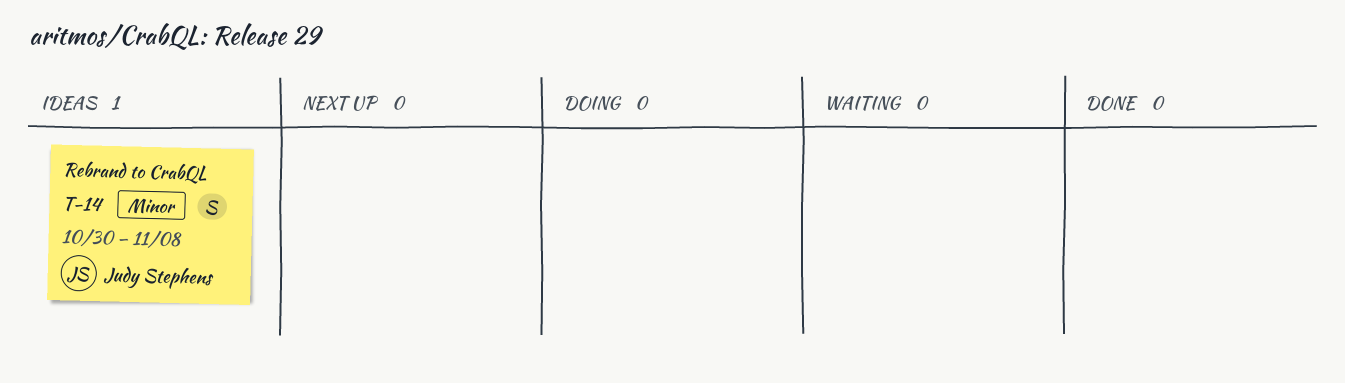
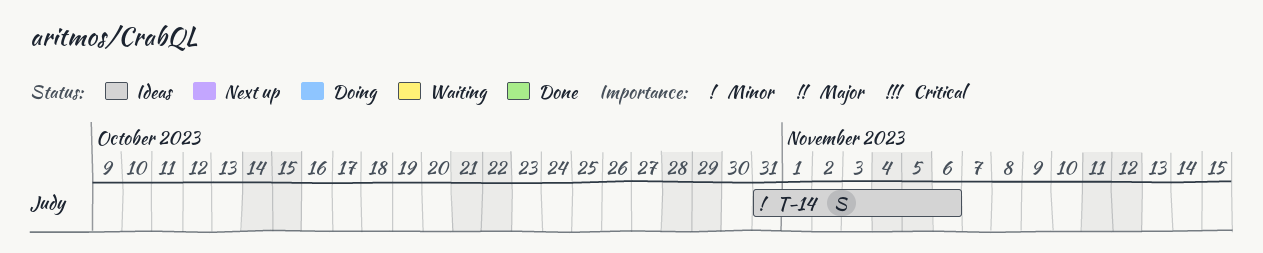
T-14, start: Oct 30 -> Oct 31
T-14, due: Nov 8 -> Nov 6

